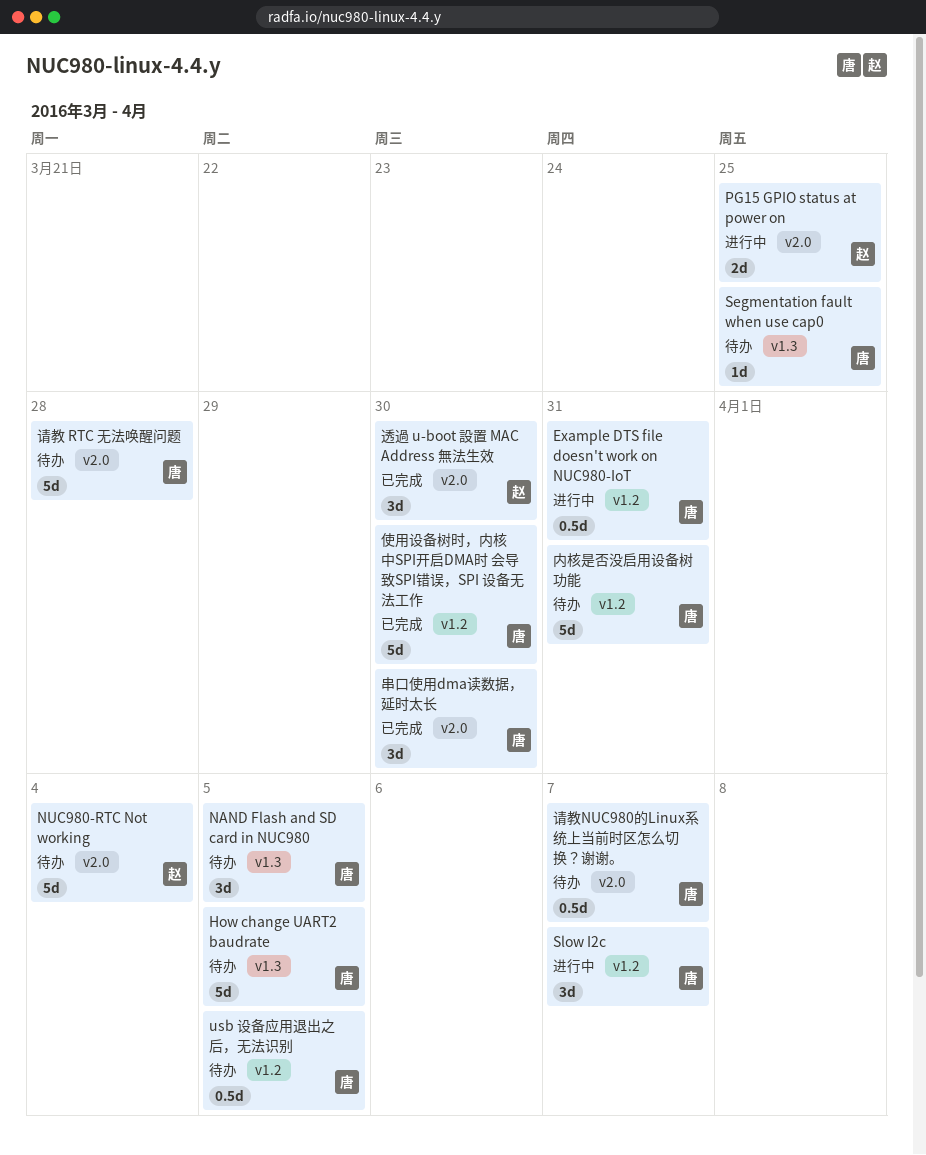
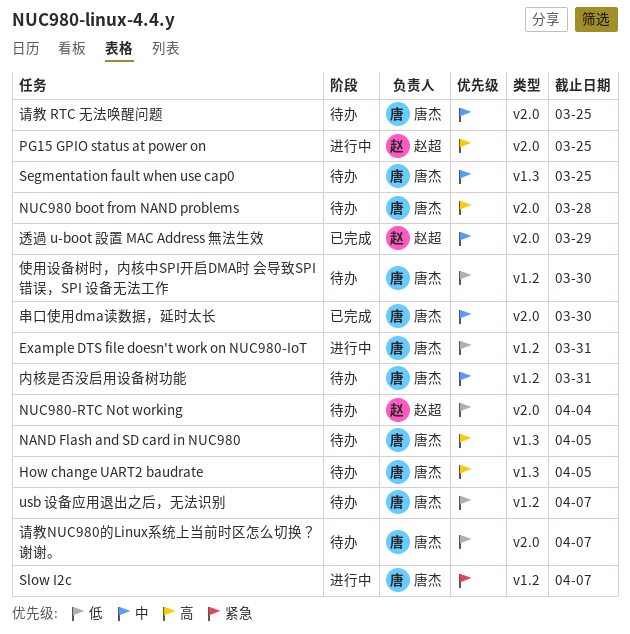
NUC980 boot from NAND problems: none -> present
usb 设备应用退出之后，无法识别, due: Apr 5 -> Apr 7
使用设备树时，内核中SPI开启DMA时 会导致SPI错误，SPI 设备无法工作, status: 已完成 -> 待办
请教 RTC 无法唤醒问题, due: Mar 28 -> Mar 25
透過 u-boot 設置 MAC Address 無法生效, due: Mar 30 -> Mar 29

